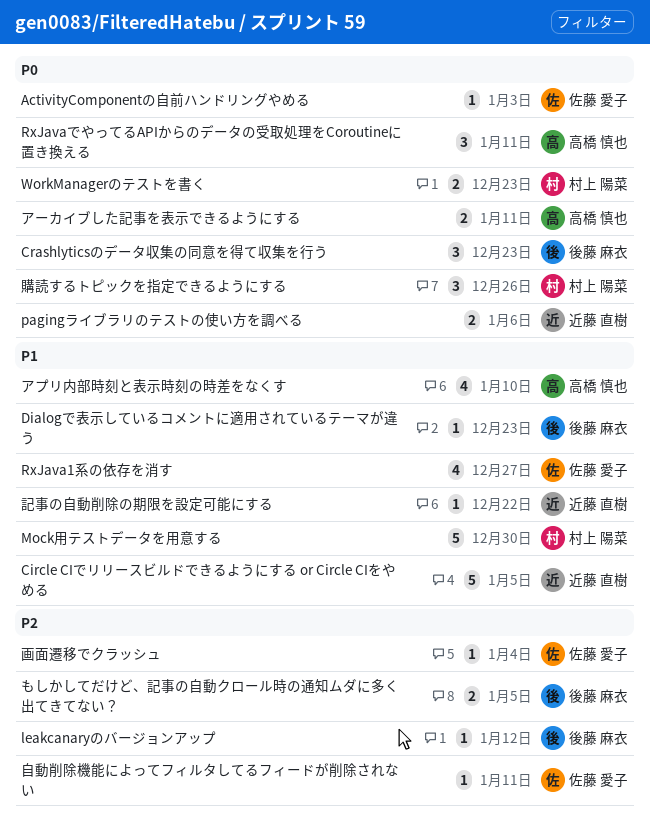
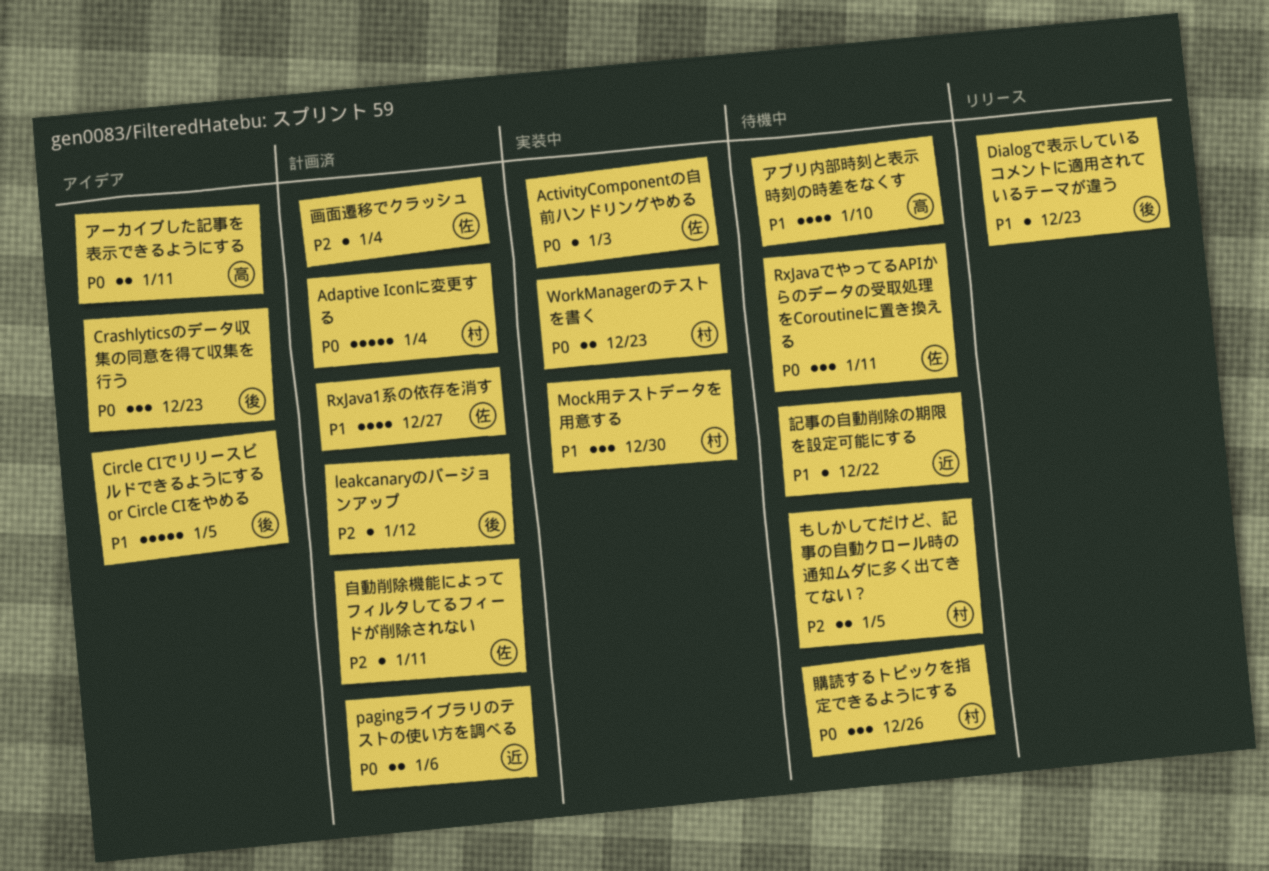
Adaptive Iconに変更する: none -> present
Circle CIでリリースビルドできるようにする or Circle CIをやめる, owner: 近藤 直樹 -> 後藤 麻衣
Mock用テストデータを用意する, estimate: 5 -> 3
RxJavaでやってるAPIからのデータの受取処理をCoroutineに置き換える, owner: 高橋 慎也 -> 佐藤 愛子
もしかしてだけど、記事の自動クロール時の通知ムダに多く出てきてない？, owner: 後藤 麻衣 -> 村上 陽菜

